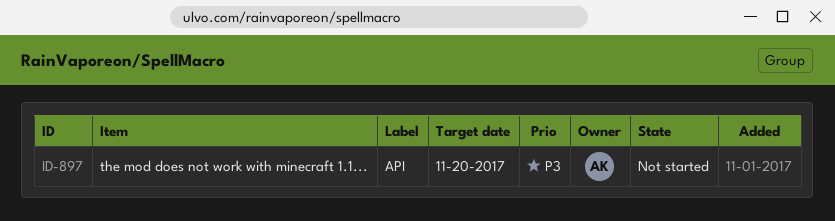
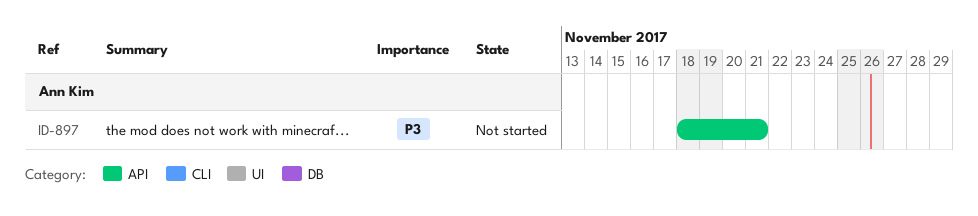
ID-897, due: Nov 20 -> Nov 21

